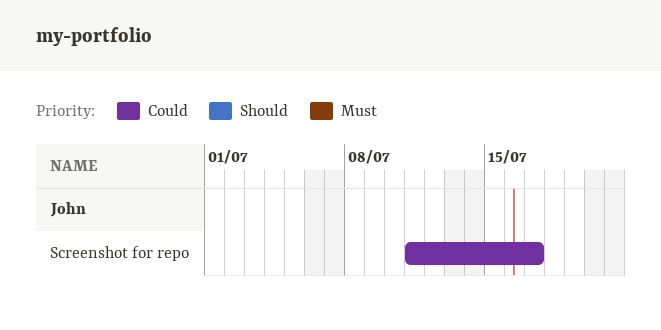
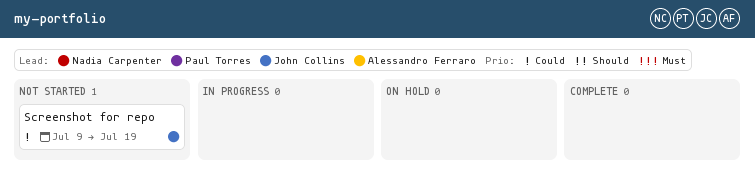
Screenshot for repo, start: Jul 11 -> Jul 9
Screenshot for repo, due: Jul 17 -> Jul 19

